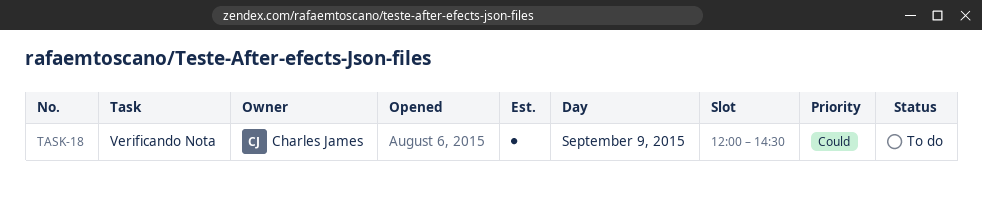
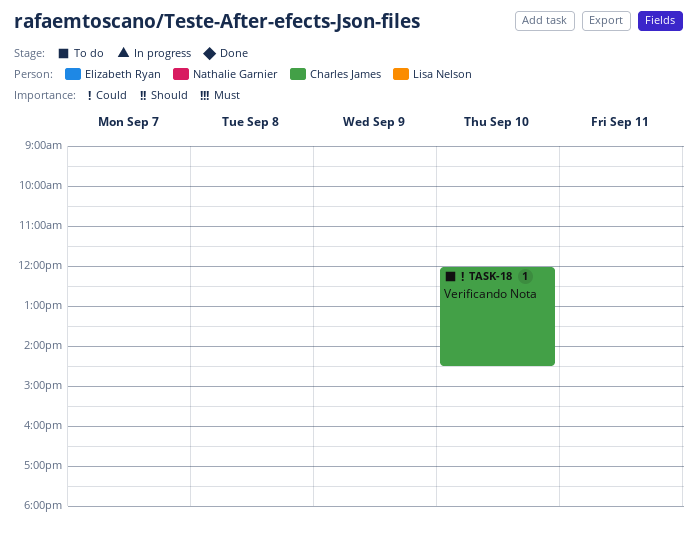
TASK-18, day: Sep 9 -> Sep 10

